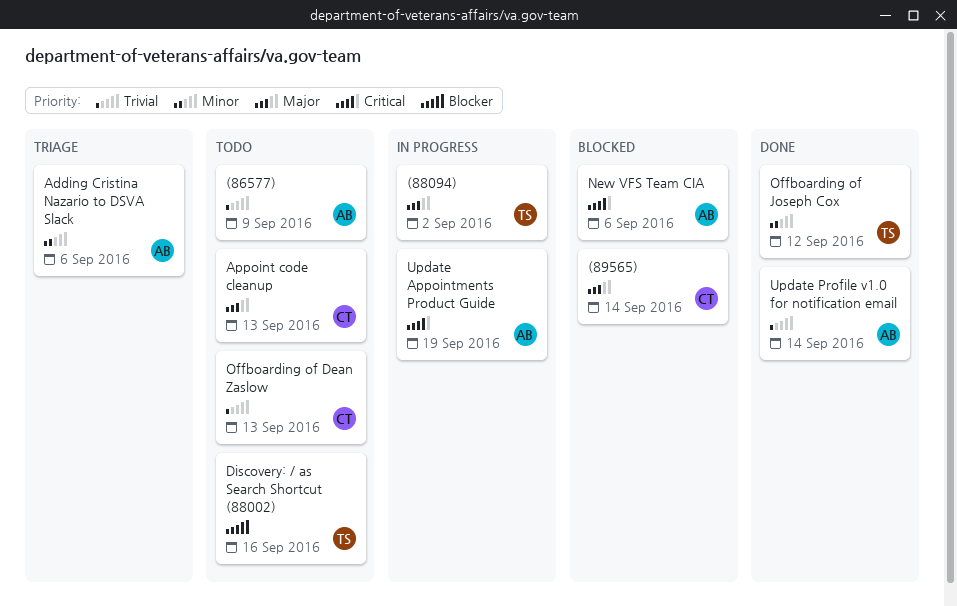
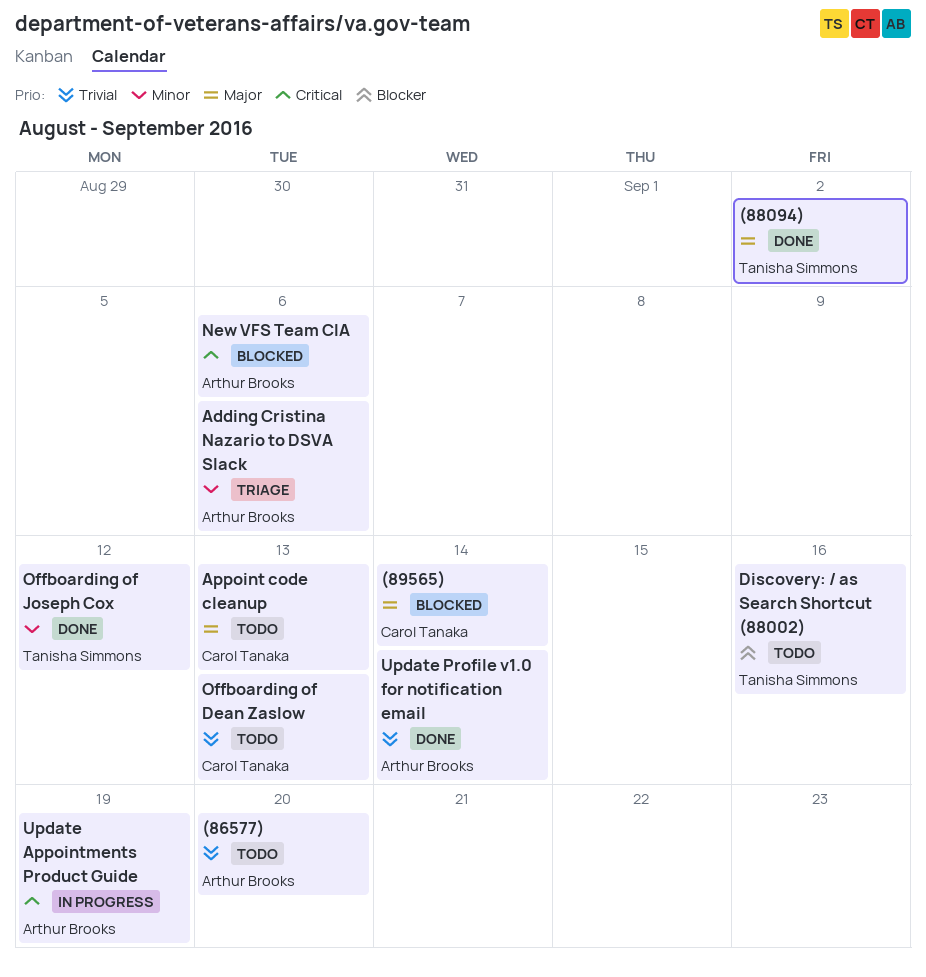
(86577), due: Sep 9 -> Sep 20
(88094), status: In progress -> Done

